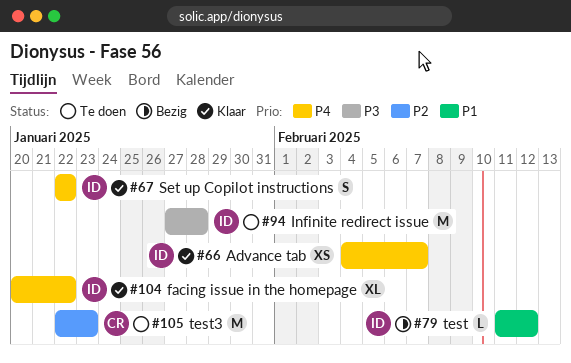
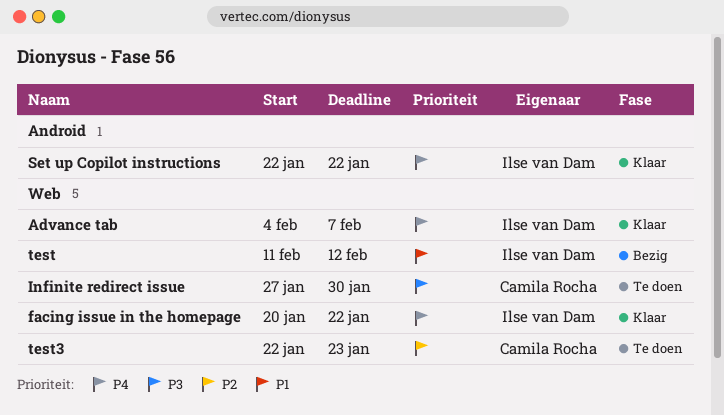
Infinite redirect issue, owner: Ilse van Dam -> Camila Rocha
Infinite redirect issue, due: Jan 28 -> Jan 30

